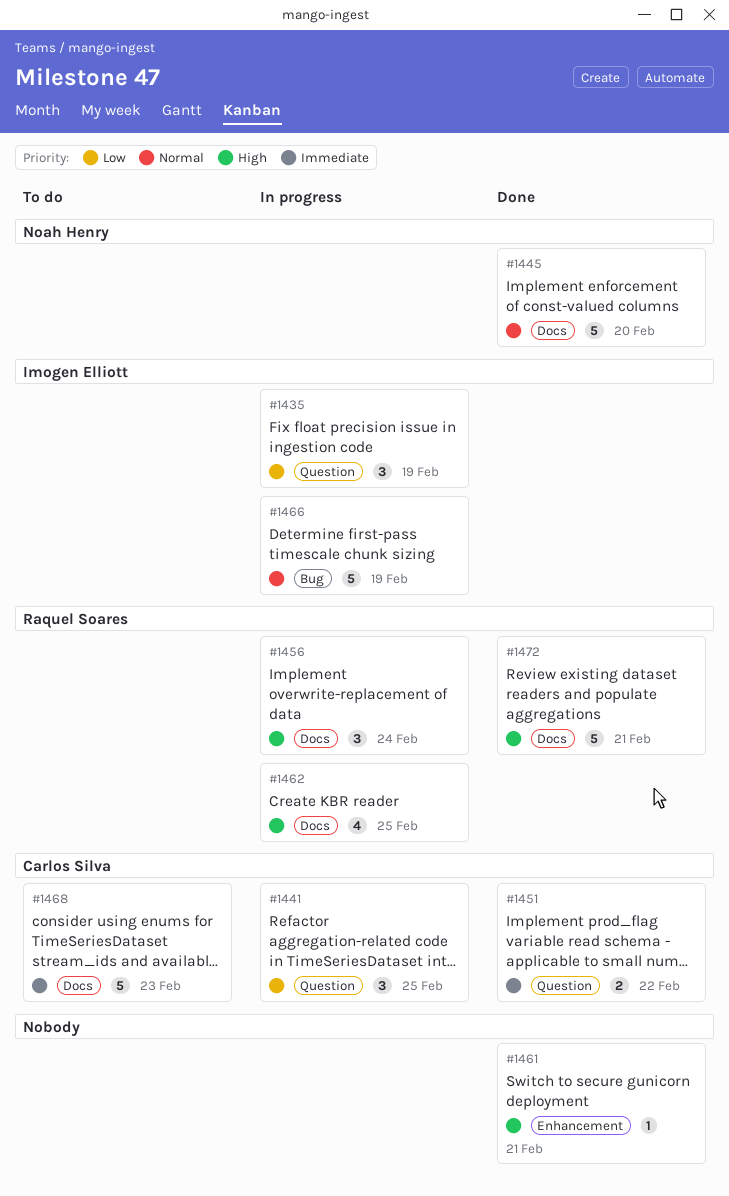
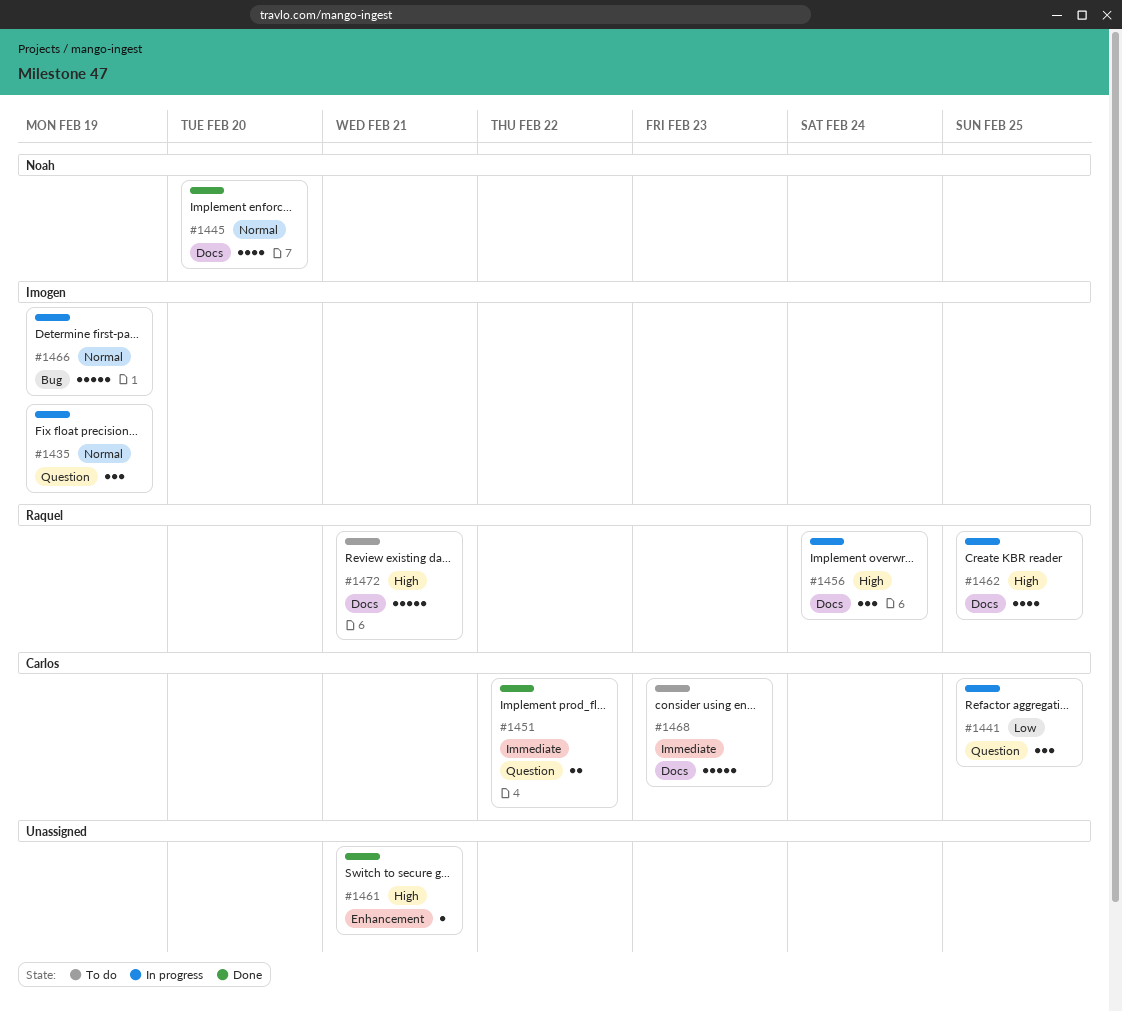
#1435, priority: Low -> Normal
#1445, estimate: 5 -> 4
#1472, status: Done -> To do

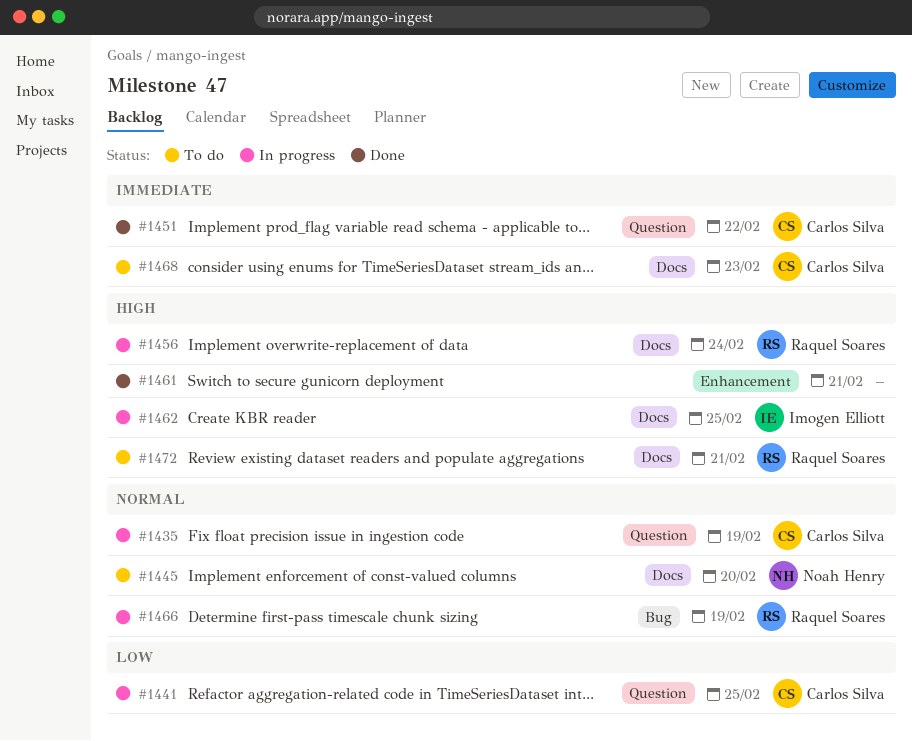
#1435, owner: Imogen Elliott -> Carlos Silva
#1445, status: Done -> To do
#1462, owner: Raquel Soares -> Imogen Elliott
#1466, owner: Imogen Elliott -> Raquel Soares

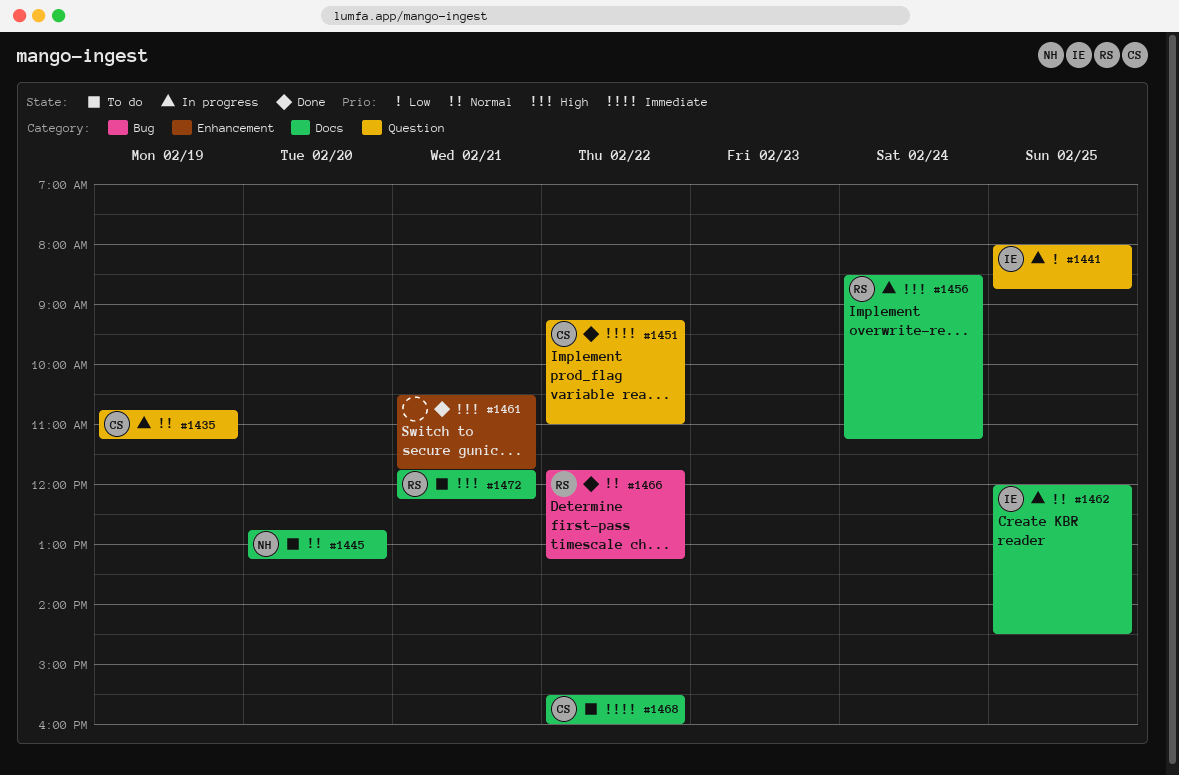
#1441, owner: Carlos Silva -> Imogen Elliott
#1462, priority: High -> Normal
#1466, status: In progress -> Done
#1466, day: Feb 19 -> Feb 22
#1468, day: Feb 23 -> Feb 22

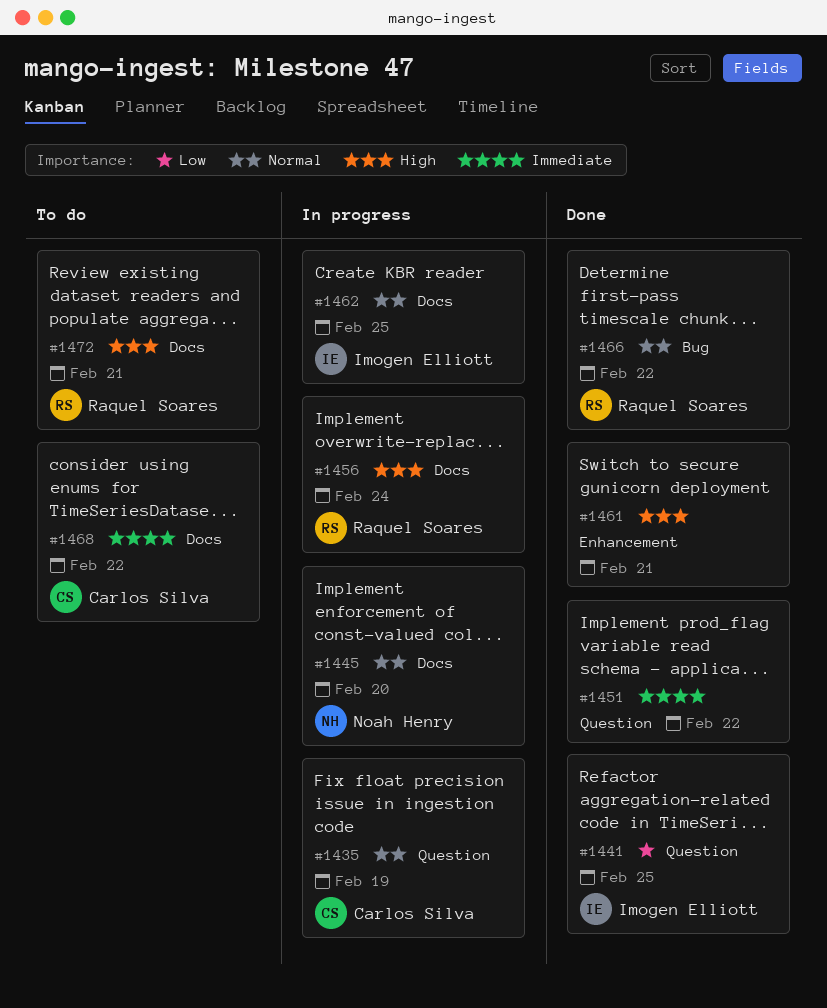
#1441, status: In progress -> Done
#1445, status: To do -> In progress
#1451, owner: Carlos Silva -> none

